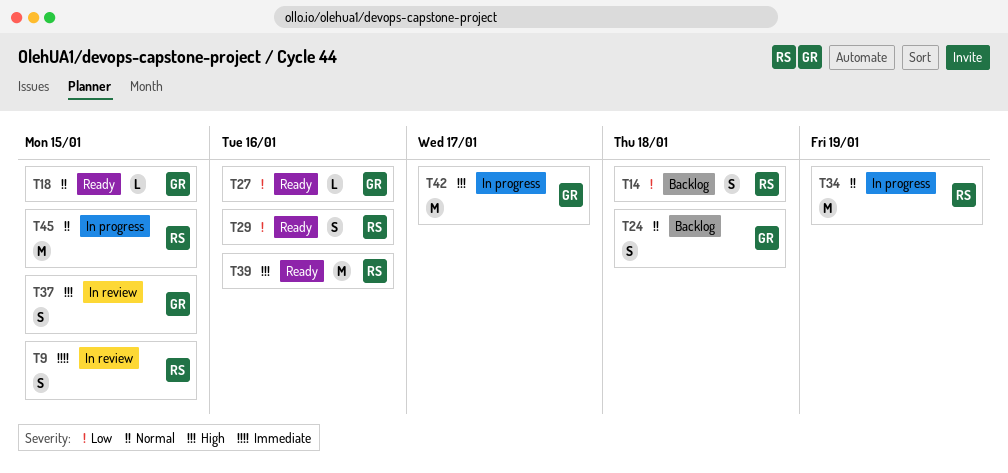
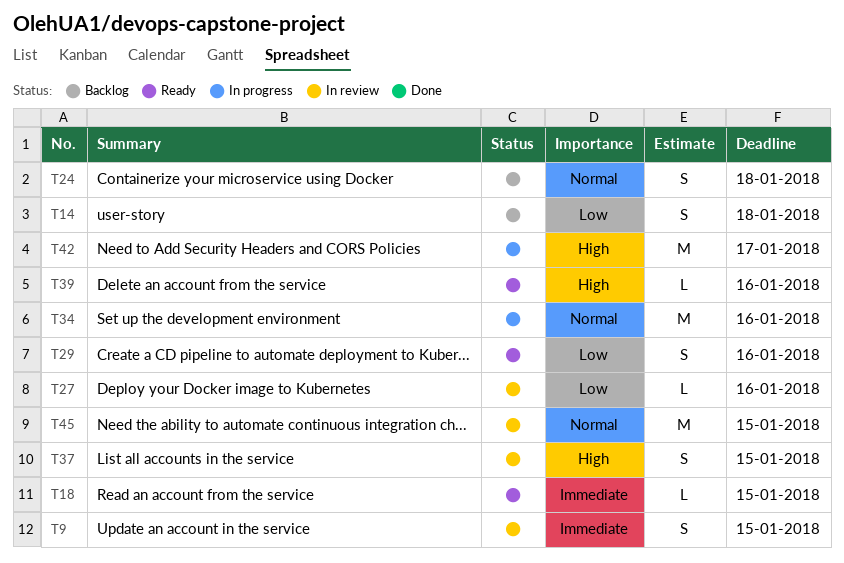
T18, priority: Normal -> Immediate
T27, status: Ready -> In review
T34, due: Jan 19 -> Jan 16
T39, estimate: M -> L
T45, status: In progress -> In review

